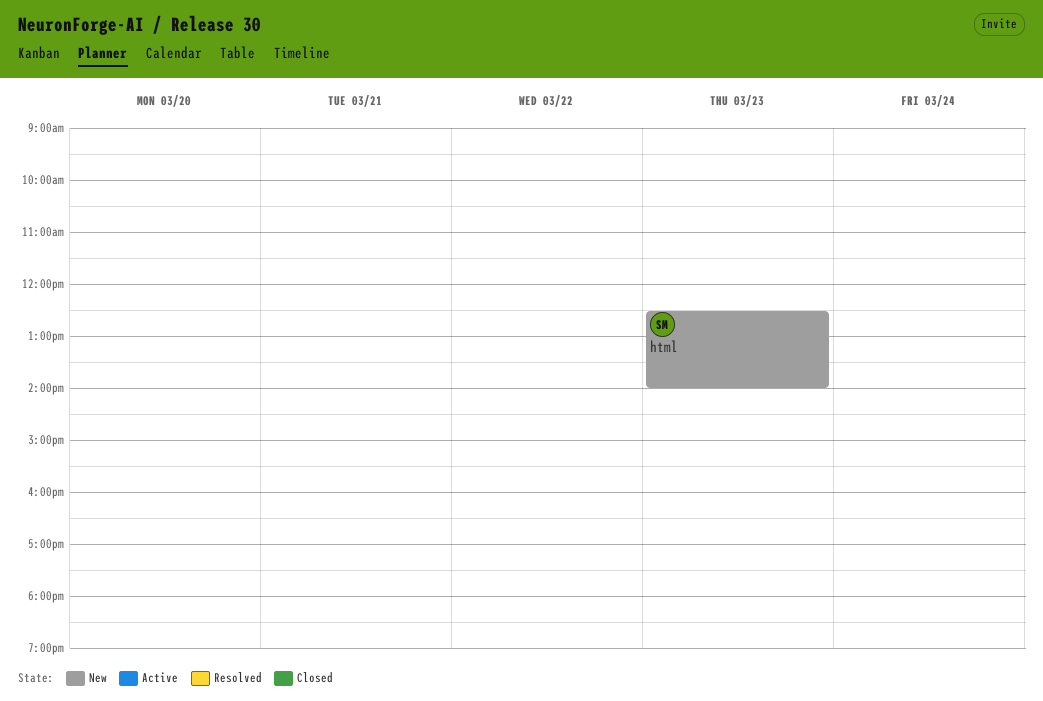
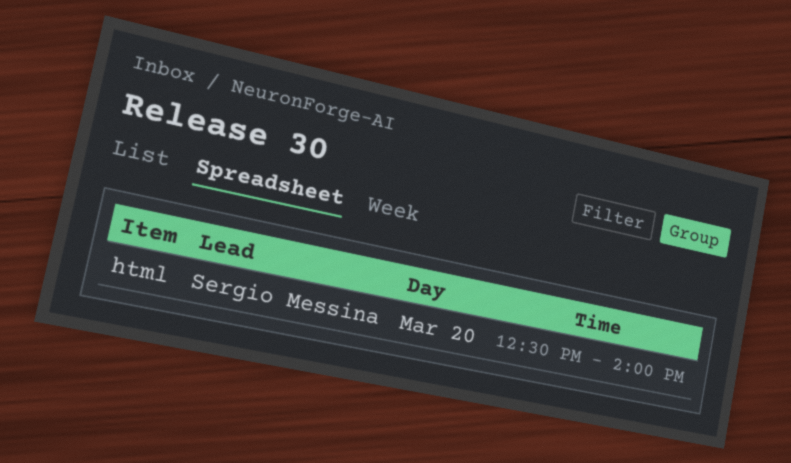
html, day: Mar 23 -> Mar 20

